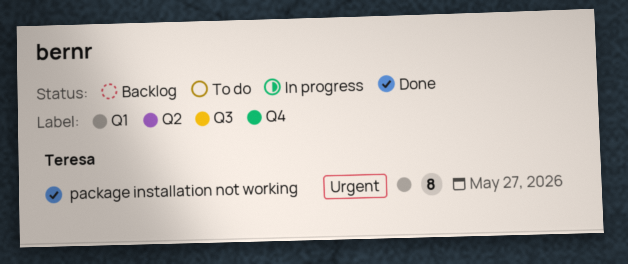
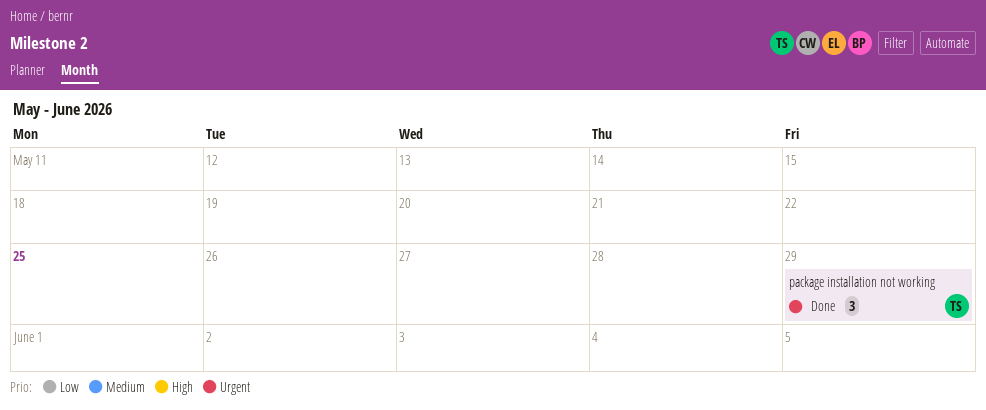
package installation not working, estimate: 8 -> 3
package installation not working, due: May 27 -> May 29

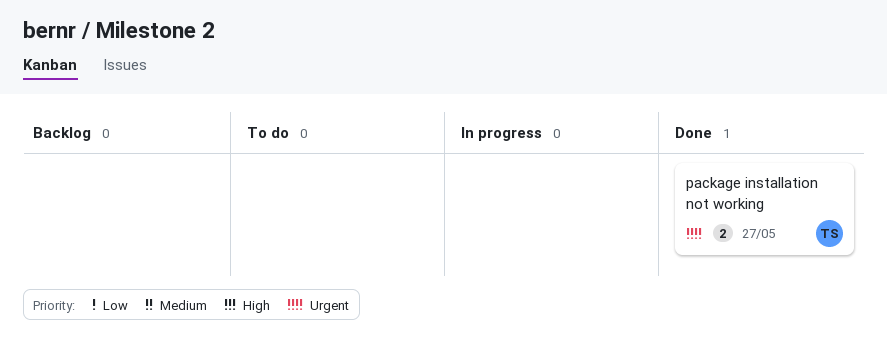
package installation not working, estimate: 3 -> 2
package installation not working, due: May 29 -> May 27

